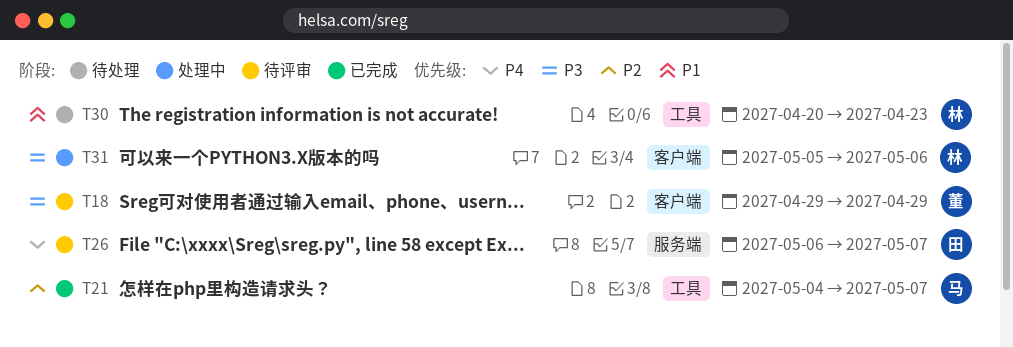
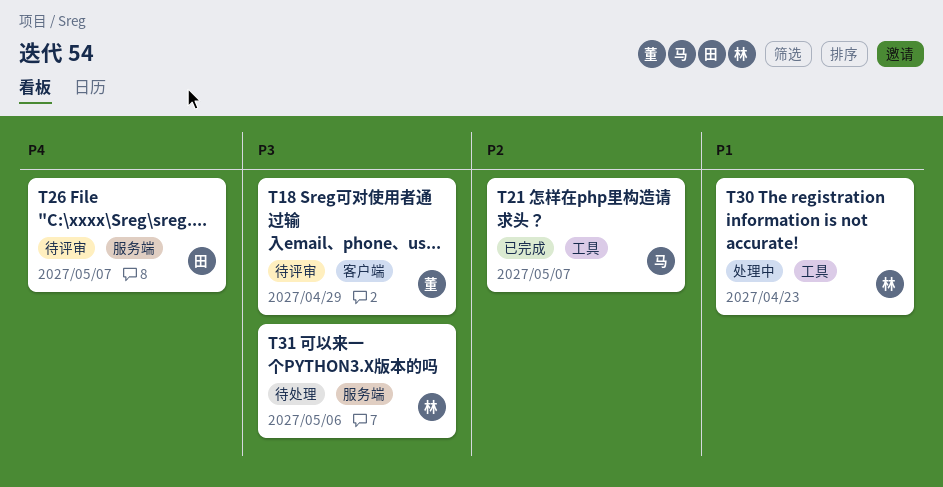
T30, status: 待处理 -> 处理中
T31, status: 处理中 -> 待处理
T31, label: 客户端 -> 服务端

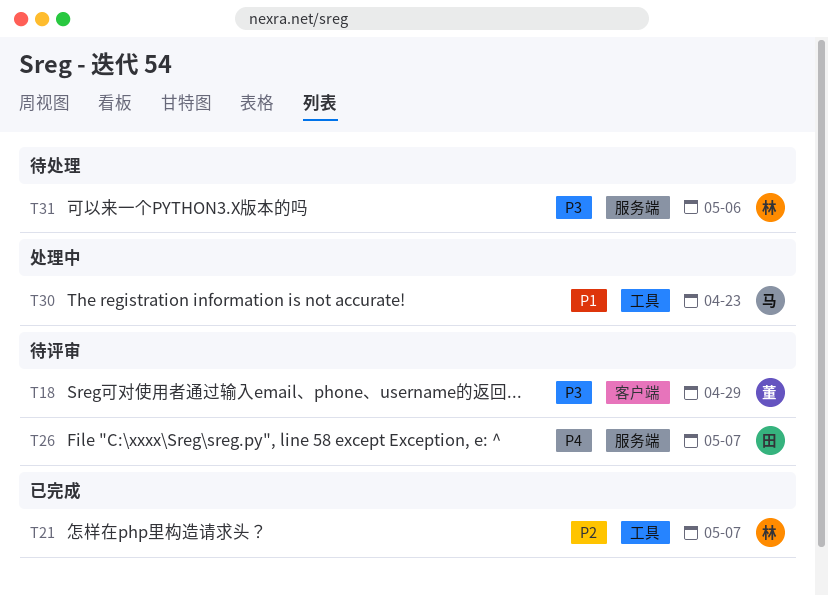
T21, owner: 马 -> 林
T30, owner: 林 -> 马

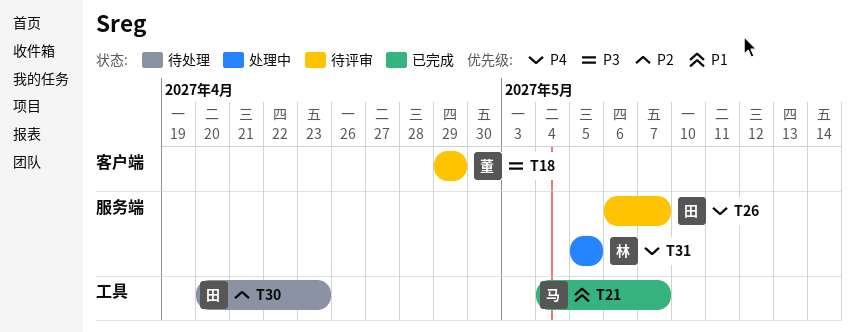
T21, owner: 林 -> 马
T21, priority: P2 -> P1
T30, status: 处理中 -> 待处理
T30, owner: 马 -> 田
T30, priority: P1 -> P2
T31, status: 待处理 -> 处理中
T31, priority: P3 -> P4
T31, due: May 6 -> May 5

